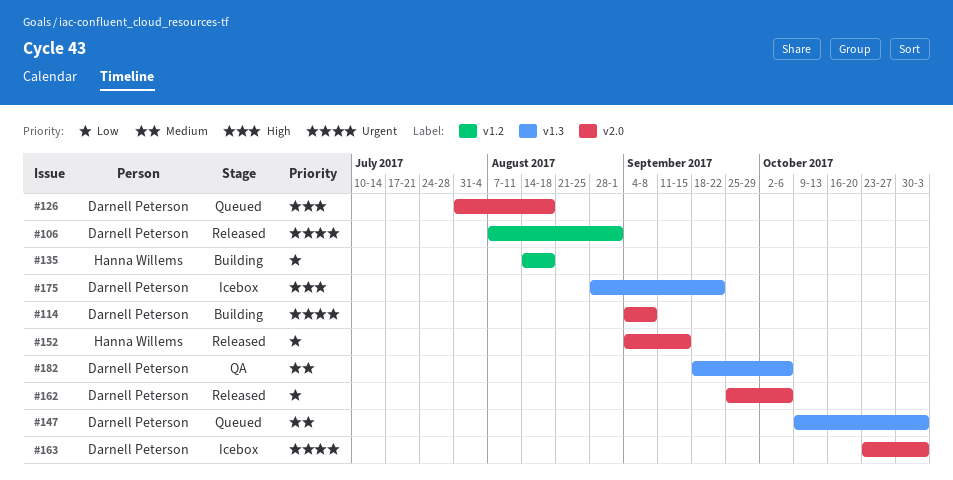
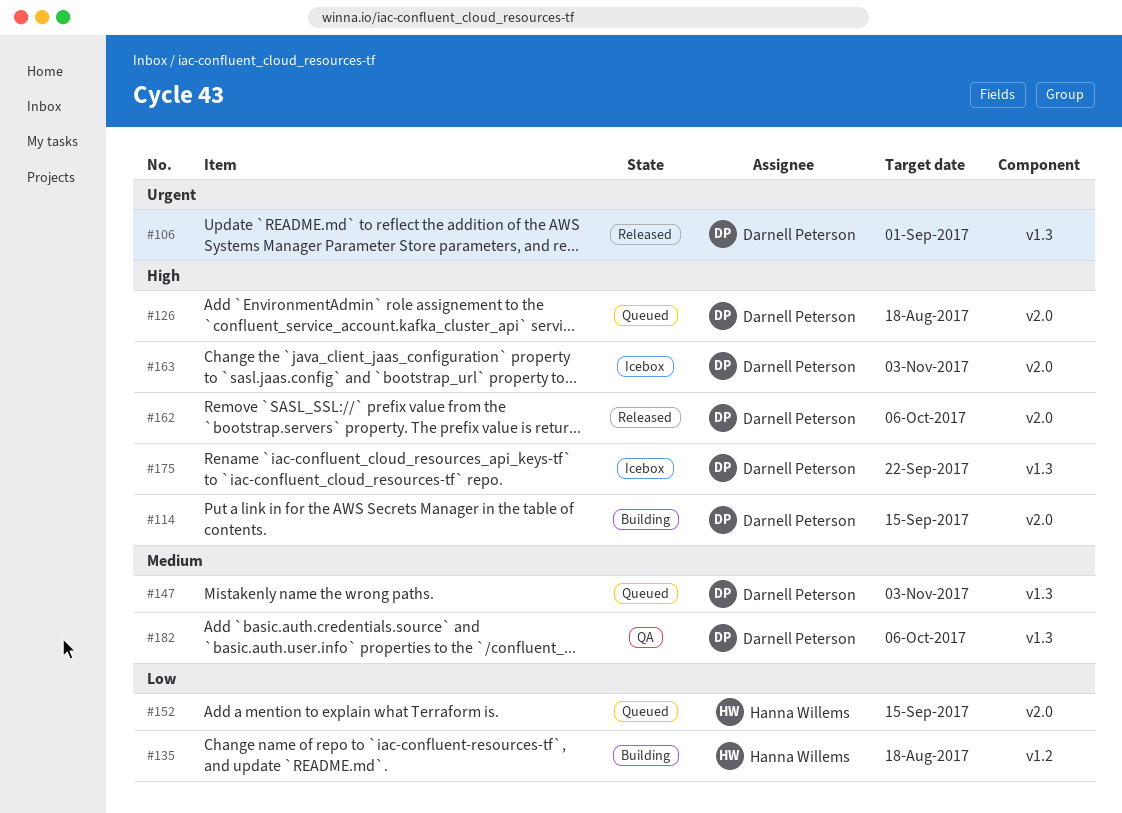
#106, label: v1.2 -> v1.3
#114, priority: Urgent -> High
#114, due: Sep 8 -> Sep 15
#152, status: Released -> Queued
#162, priority: Low -> High
#163, priority: Urgent -> High

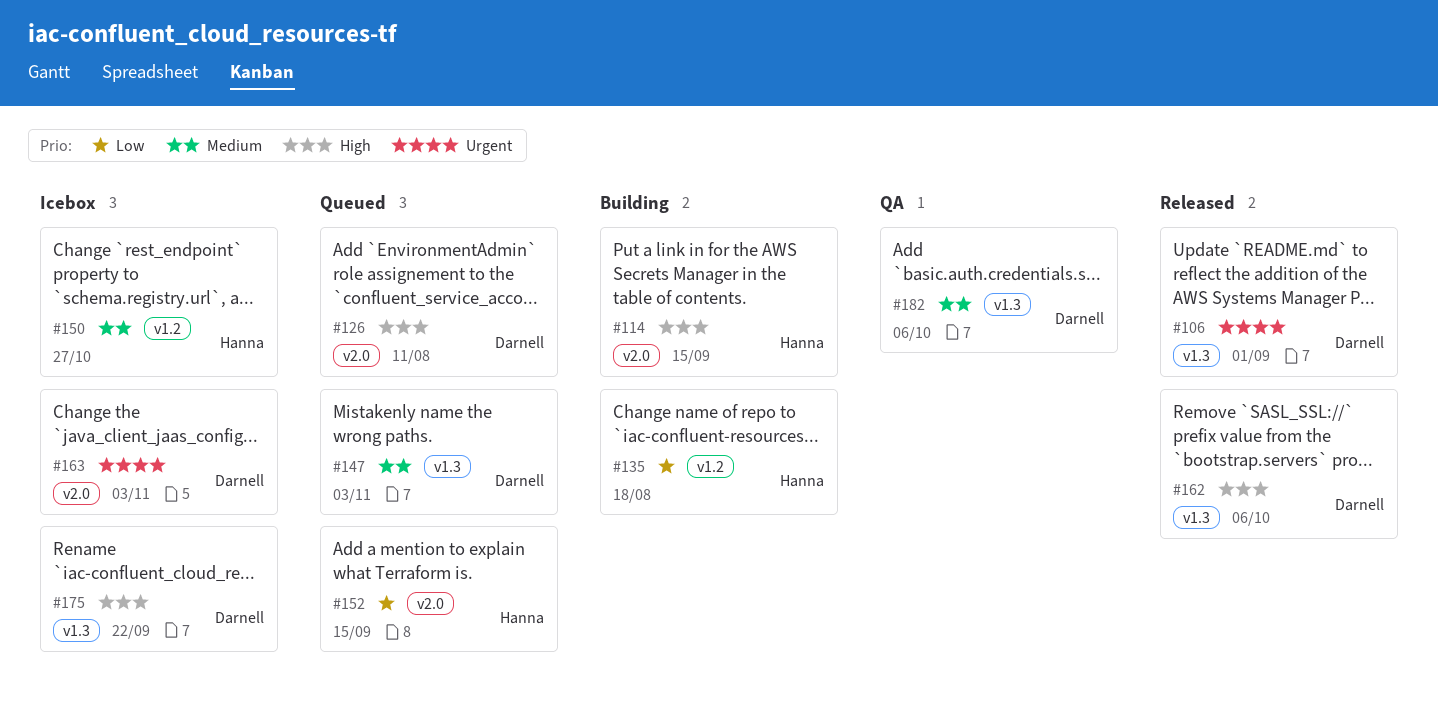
#114, owner: Darnell Peterson -> Hanna Willems
#126, due: Aug 18 -> Aug 11
#150: none -> present
#162, label: v2.0 -> v1.3
#163, priority: High -> Urgent

